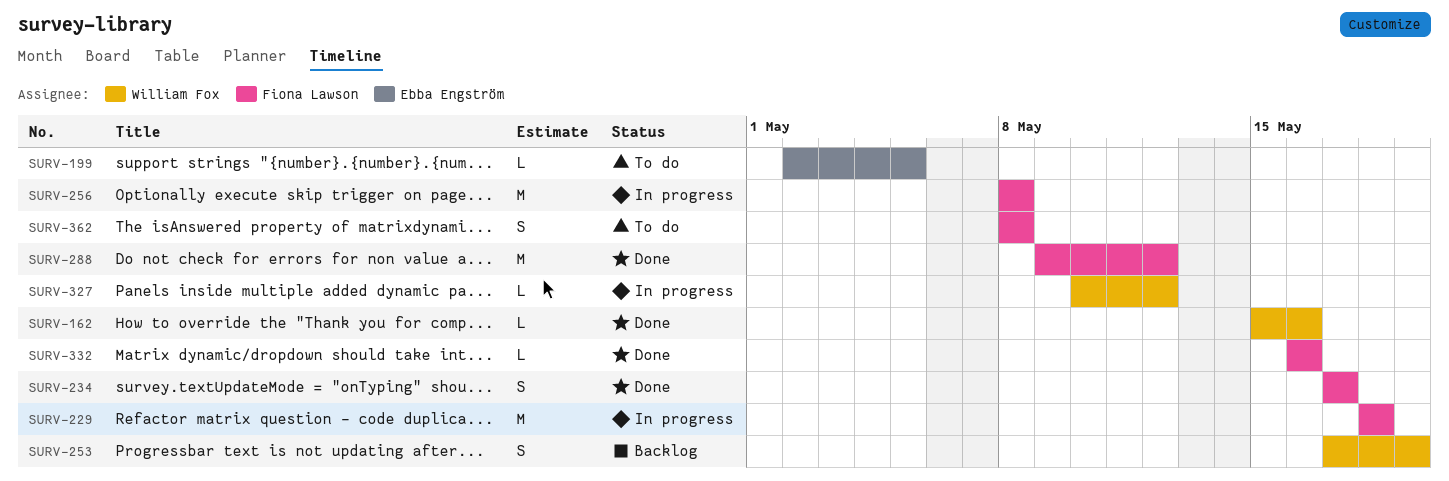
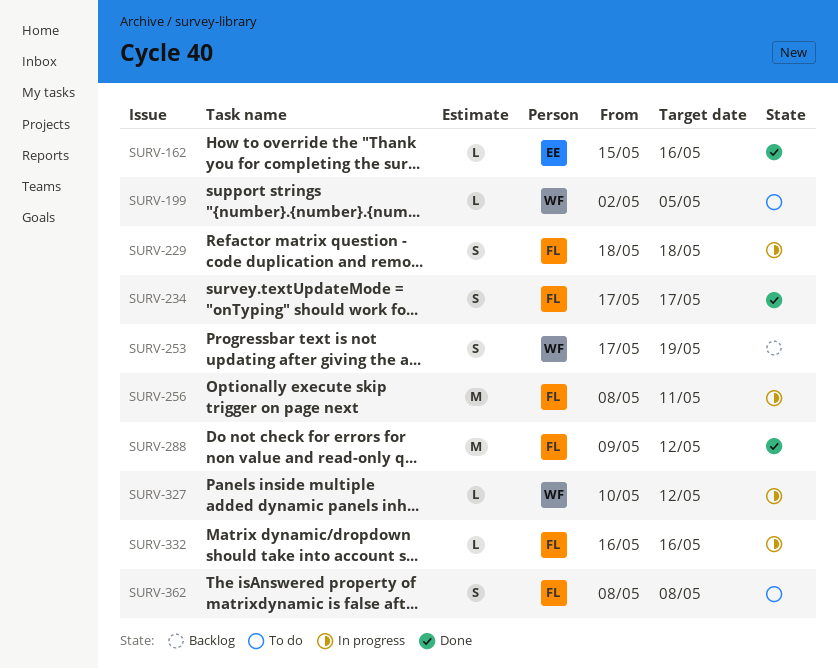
SURV-162, owner: William Fox -> Ebba Engström
SURV-199, owner: Ebba Engström -> William Fox
SURV-229, estimate: M -> S
SURV-256, due: May 8 -> May 11
SURV-332, status: Done -> In progress

